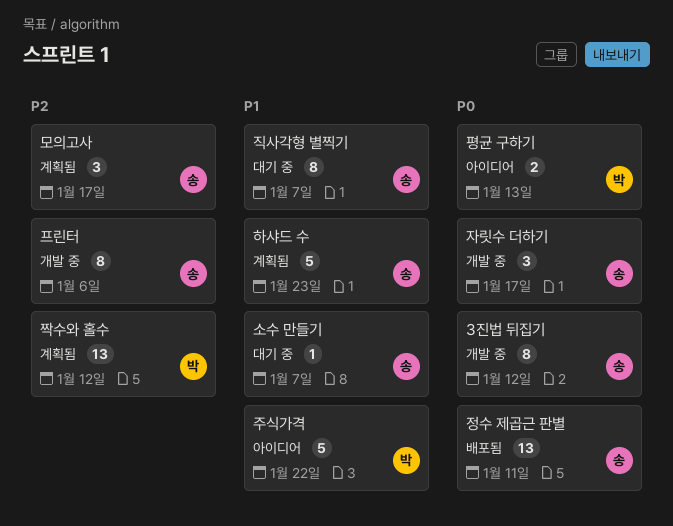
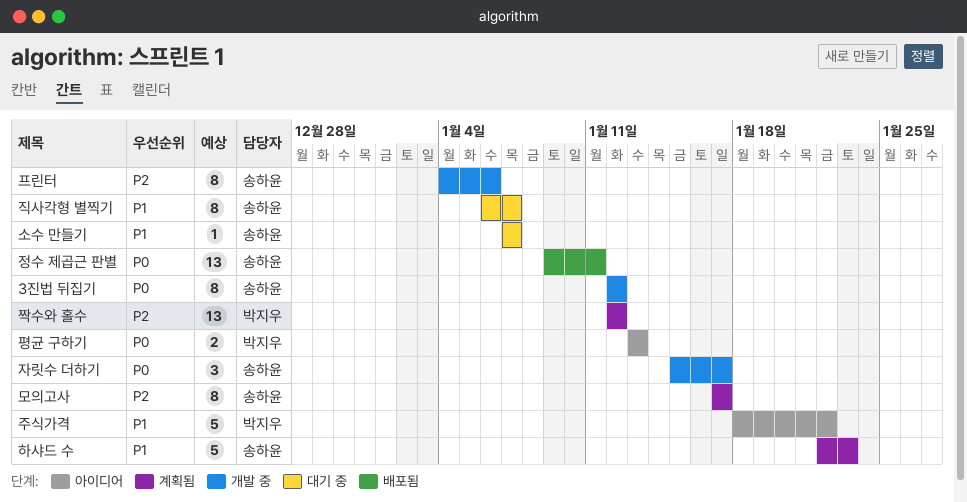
모의고사, estimate: 3 -> 8

